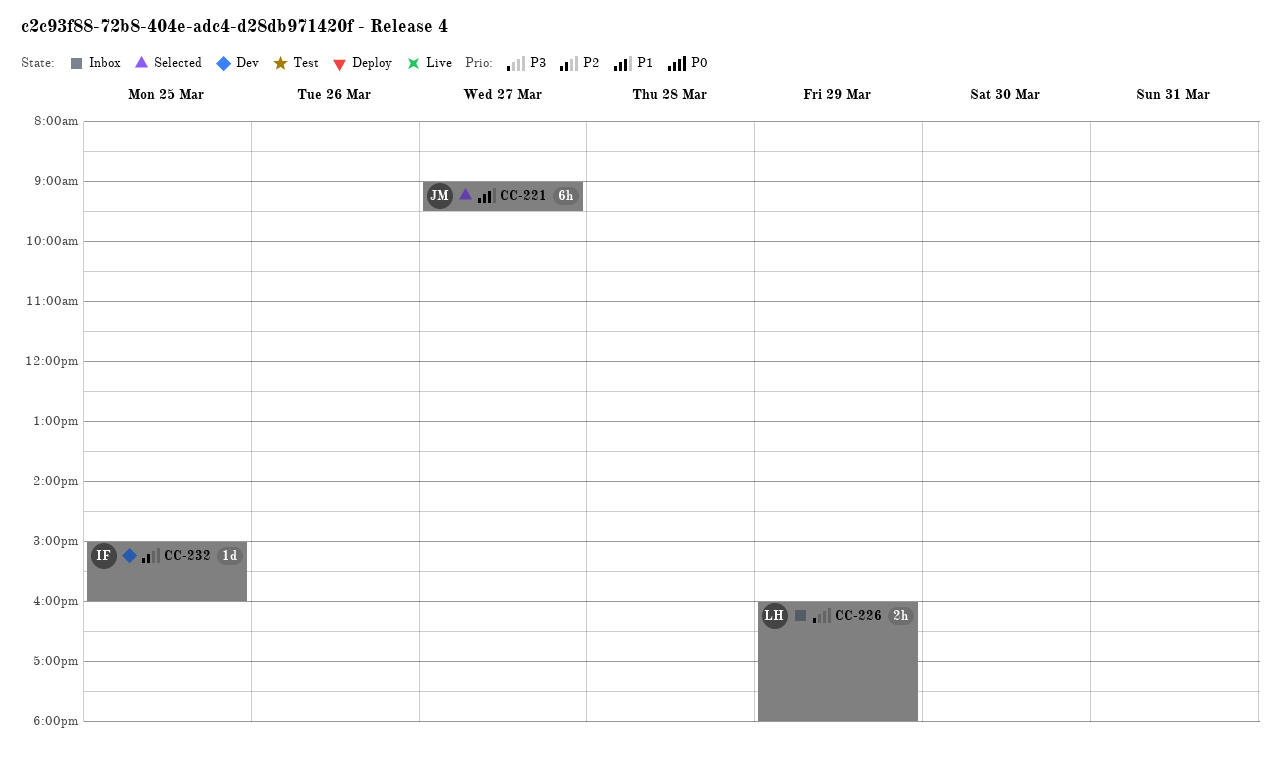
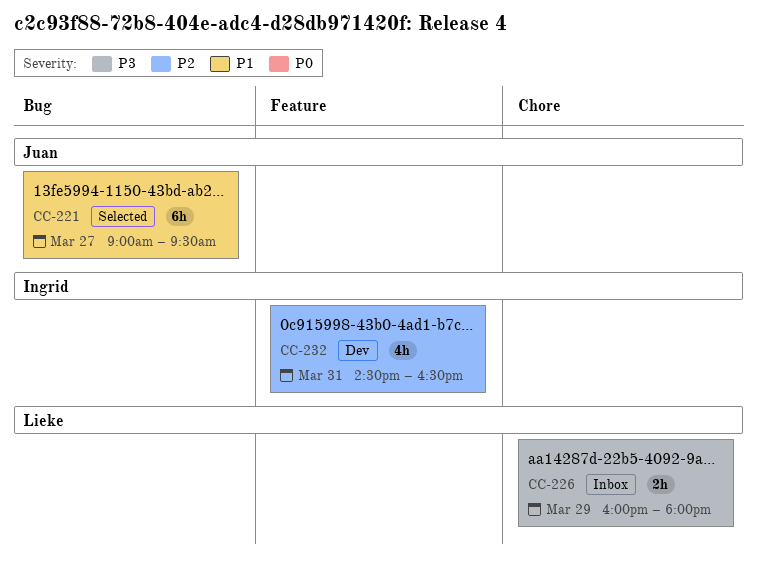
CC-232, estimate: 1d -> 4h
CC-232, day: Mar 25 -> Mar 31
CC-232, begins: 15:00 -> 14:30
CC-232, ends: 16:00 -> 16:30

